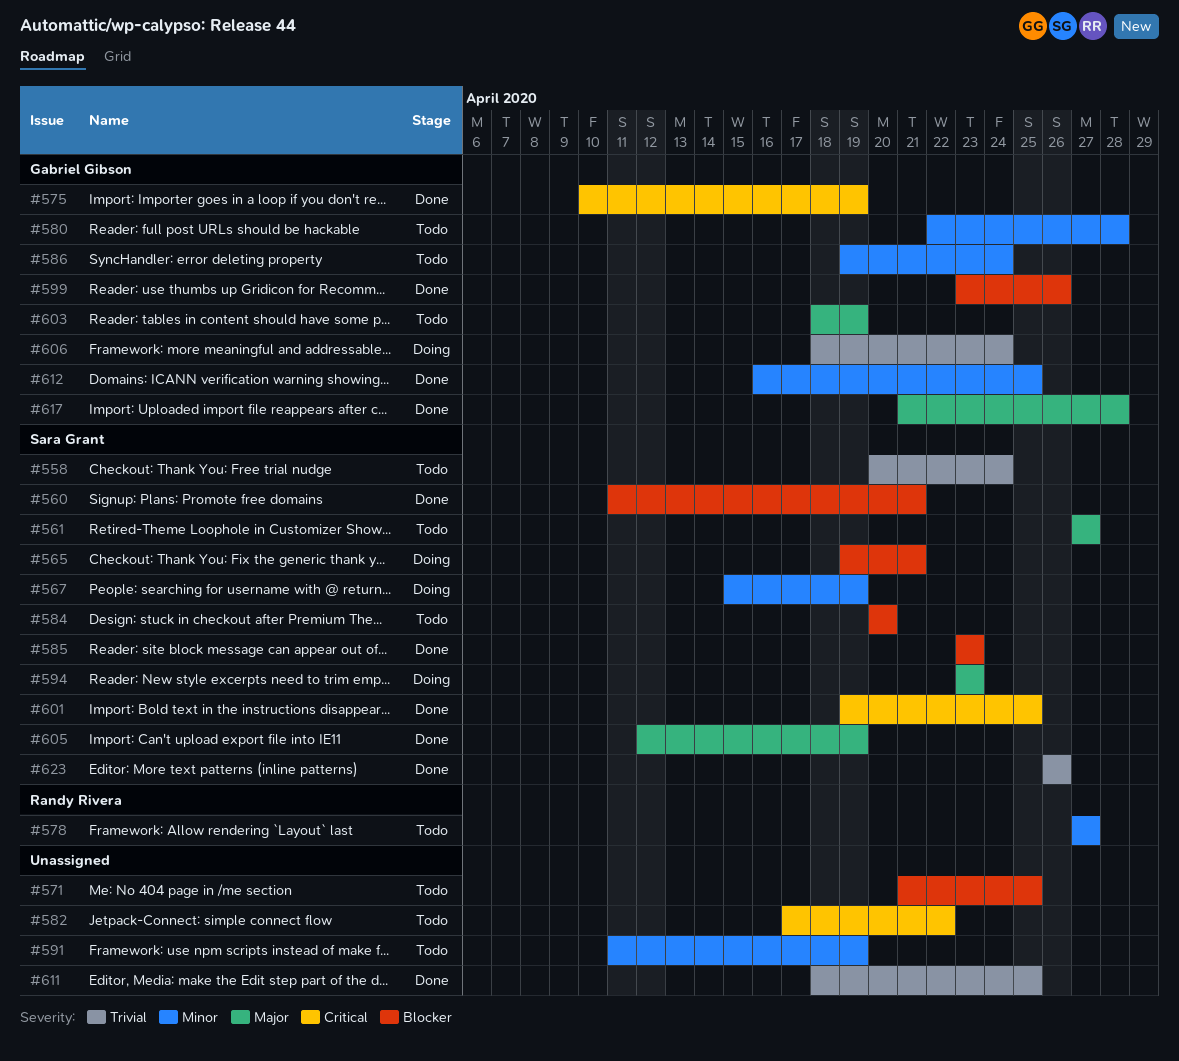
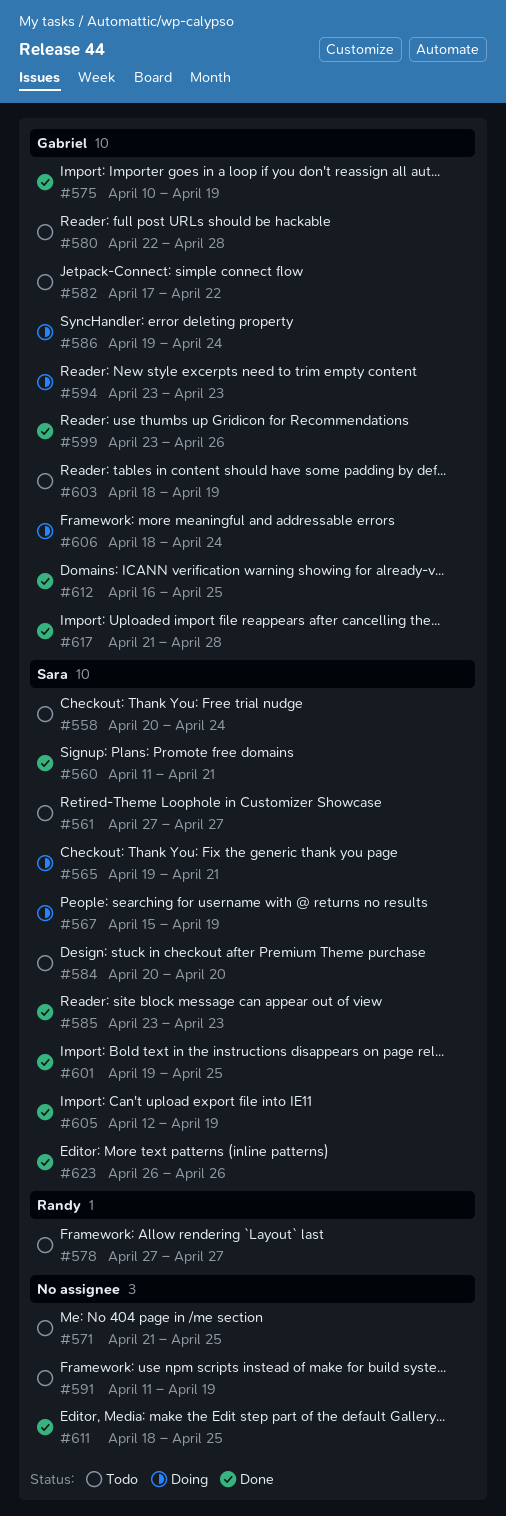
#582, owner: none -> Gabriel Gibson
#586, status: Todo -> Doing
#594, owner: Sara Grant -> Gabriel Gibson

